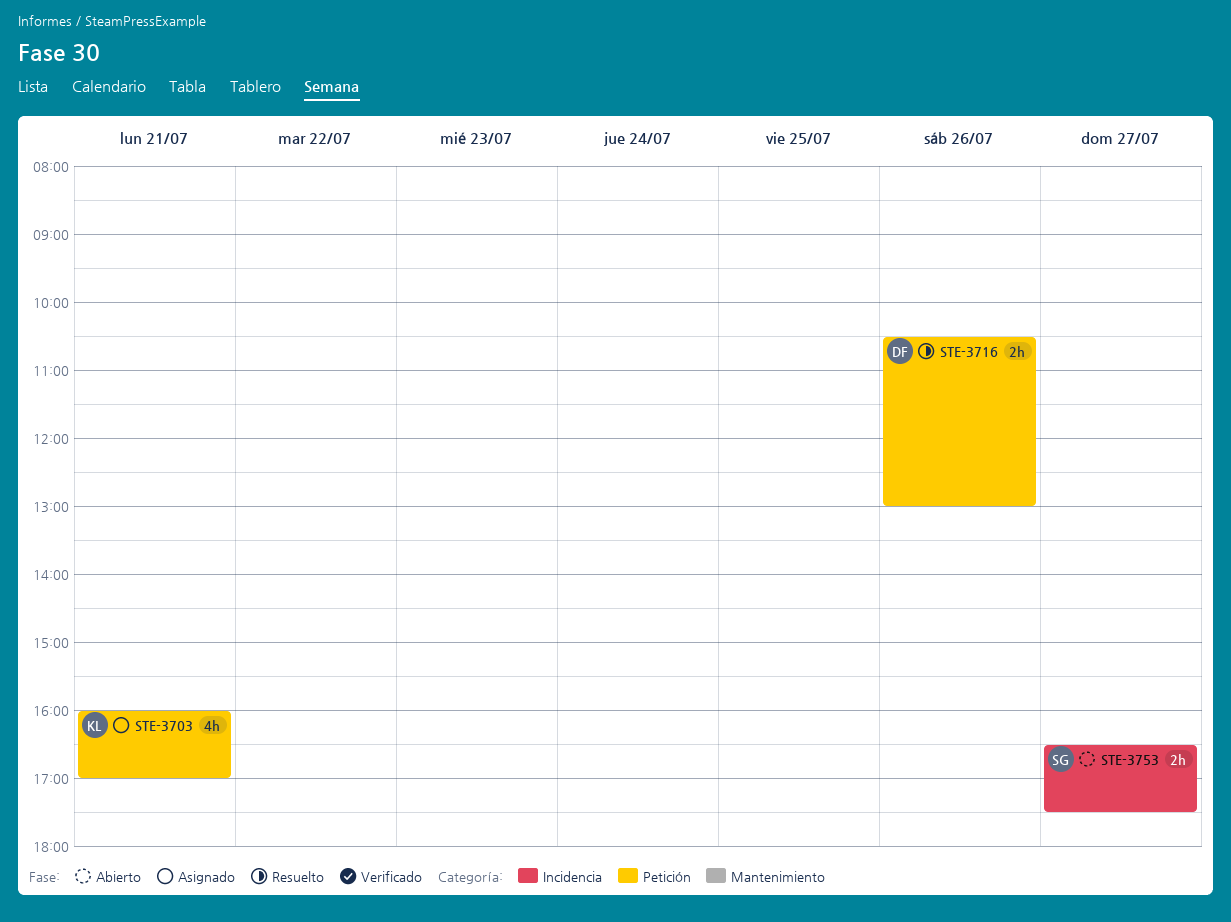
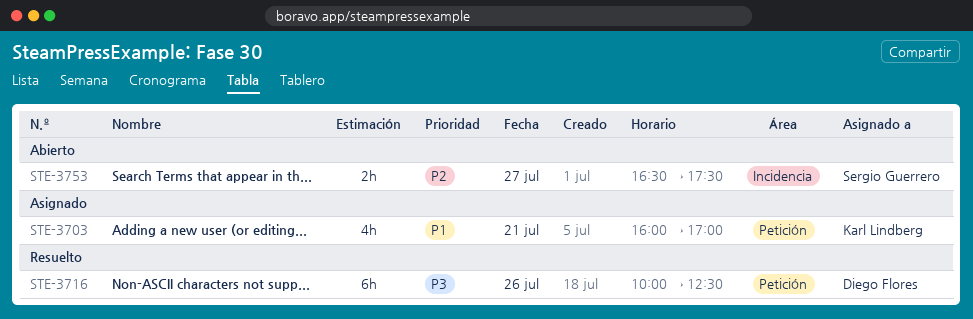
STE-3716, estimate: 2h -> 6h
STE-3716, begins: 10:30 -> 10:00
STE-3716, ends: 13:00 -> 12:30

